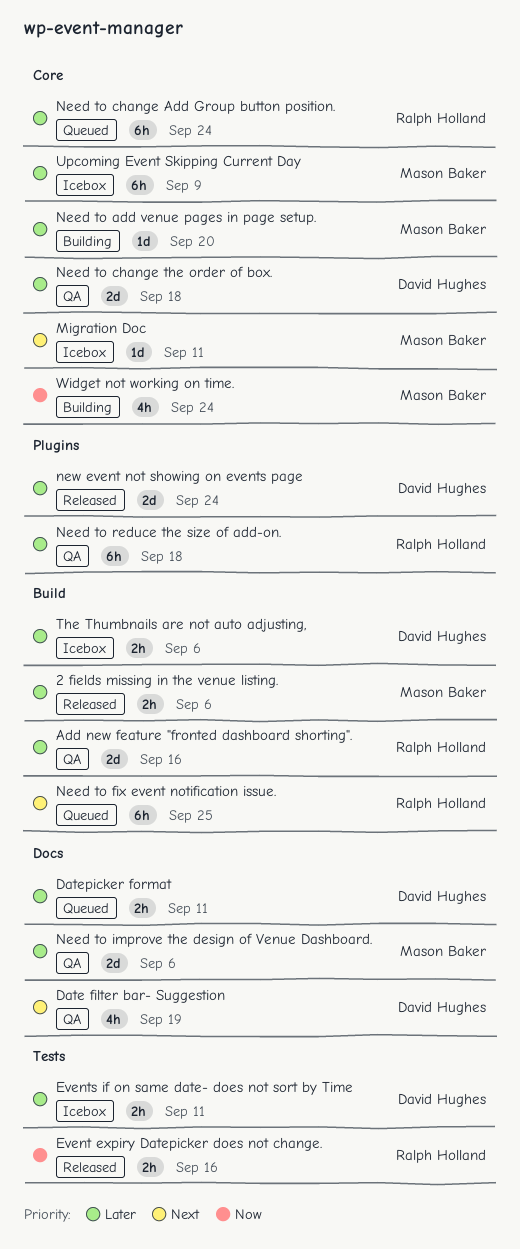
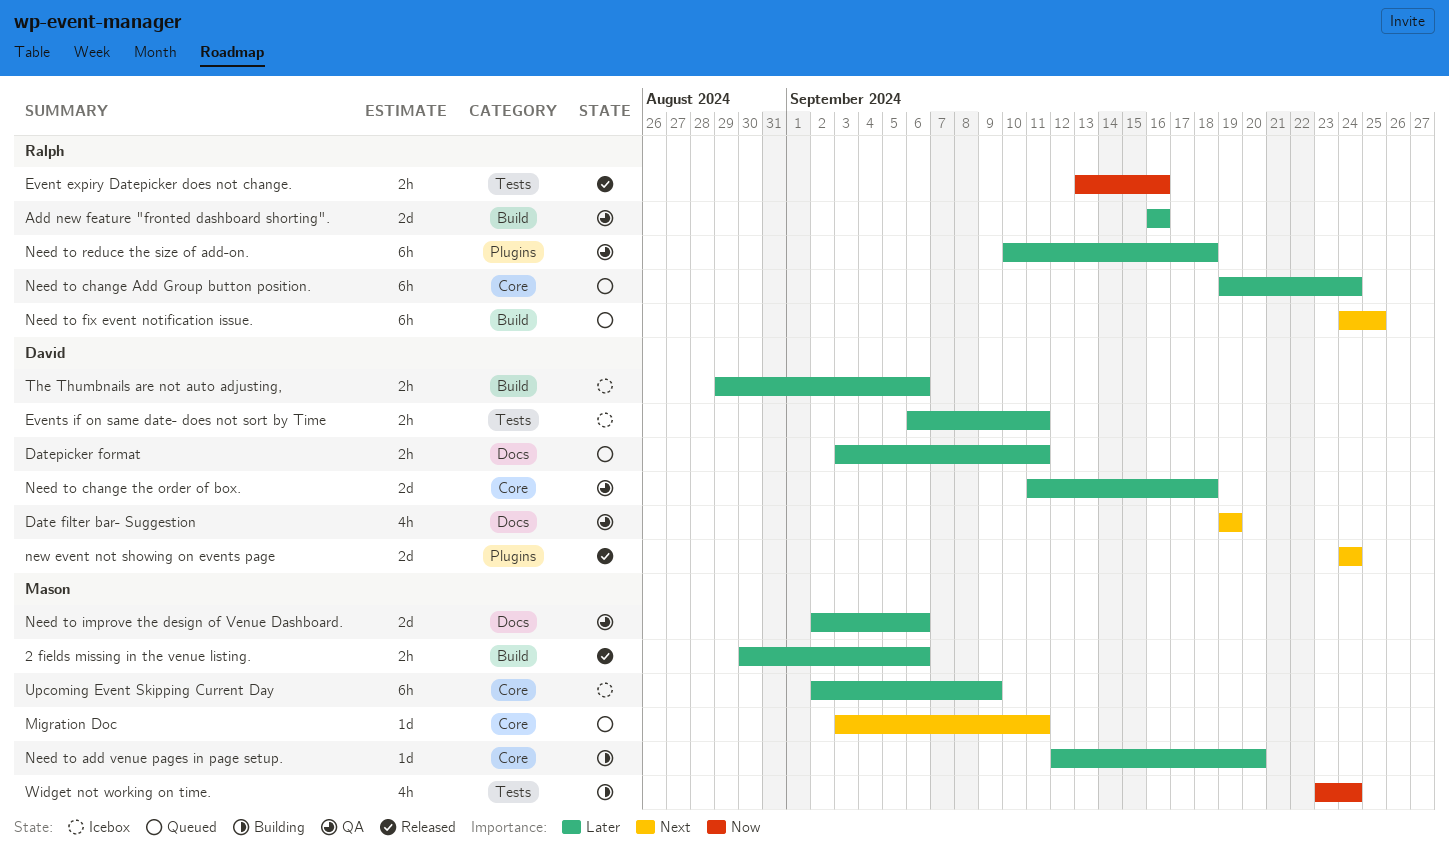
Migration Doc, status: Icebox -> Queued
new event not showing on events page, priority: Later -> Next
Widget not working on time., label: Core -> Tests

